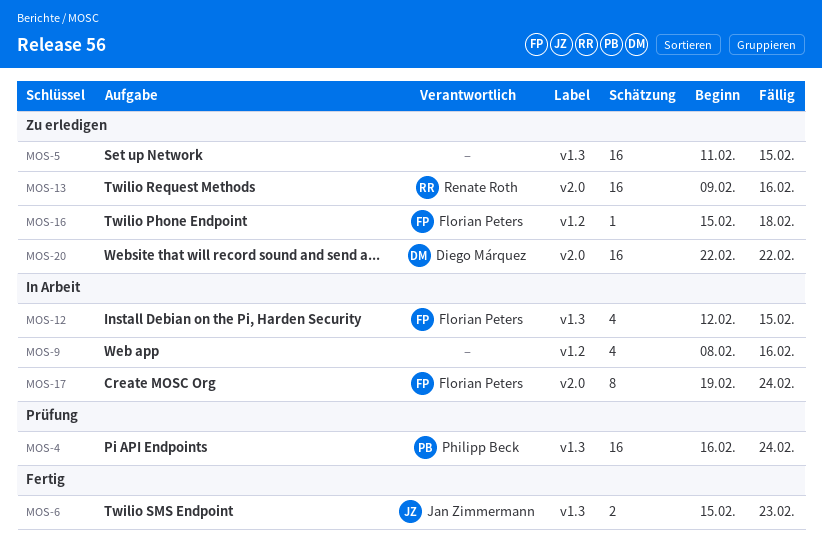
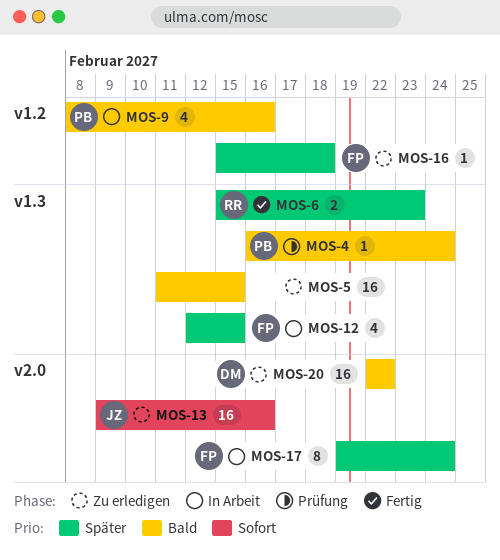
MOS-4, estimate: 16 -> 1
MOS-6, owner: Jan Zimmermann -> Renate Roth
MOS-9, owner: none -> Philipp Beck
MOS-13, owner: Renate Roth -> Jan Zimmermann

